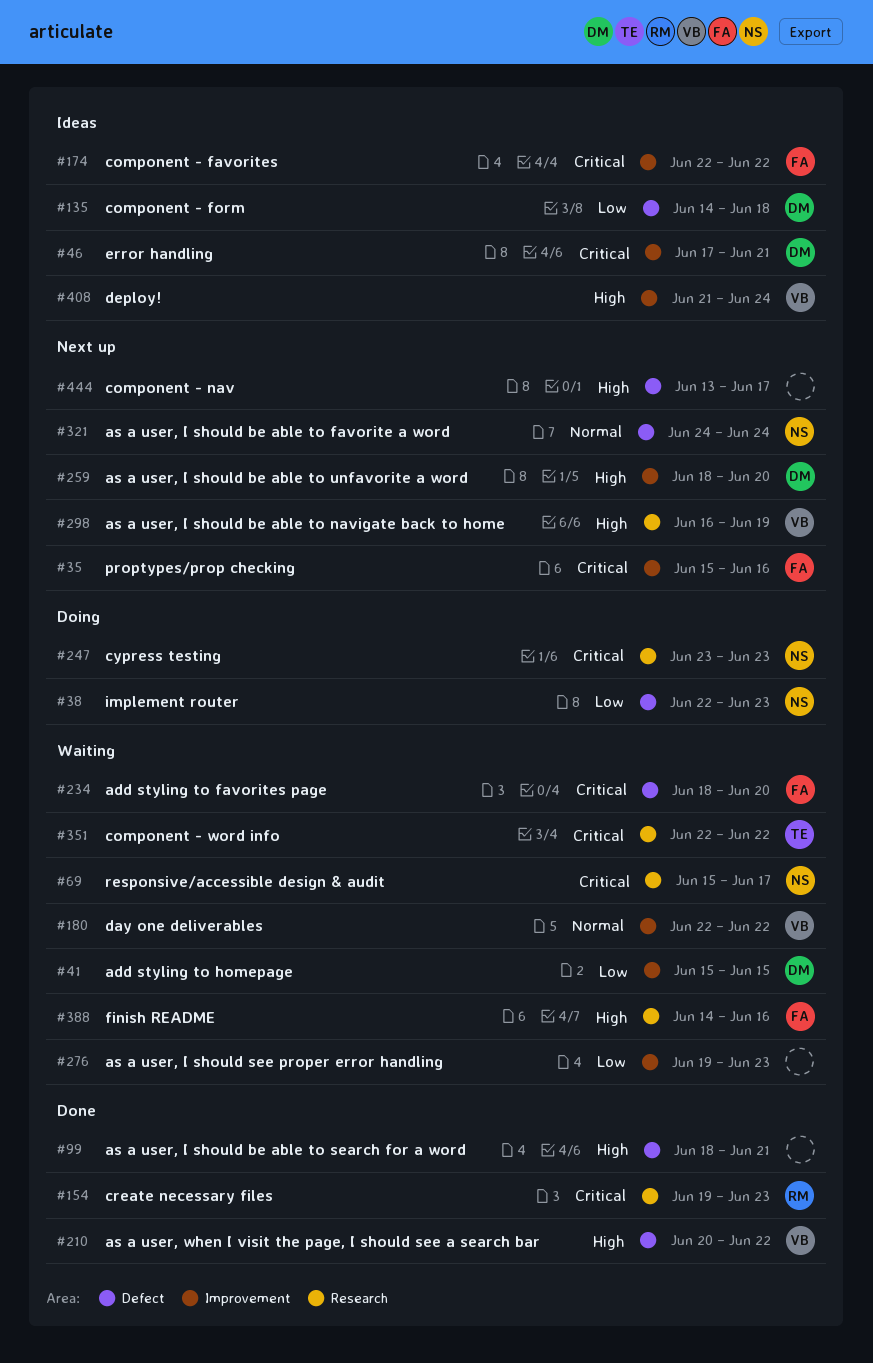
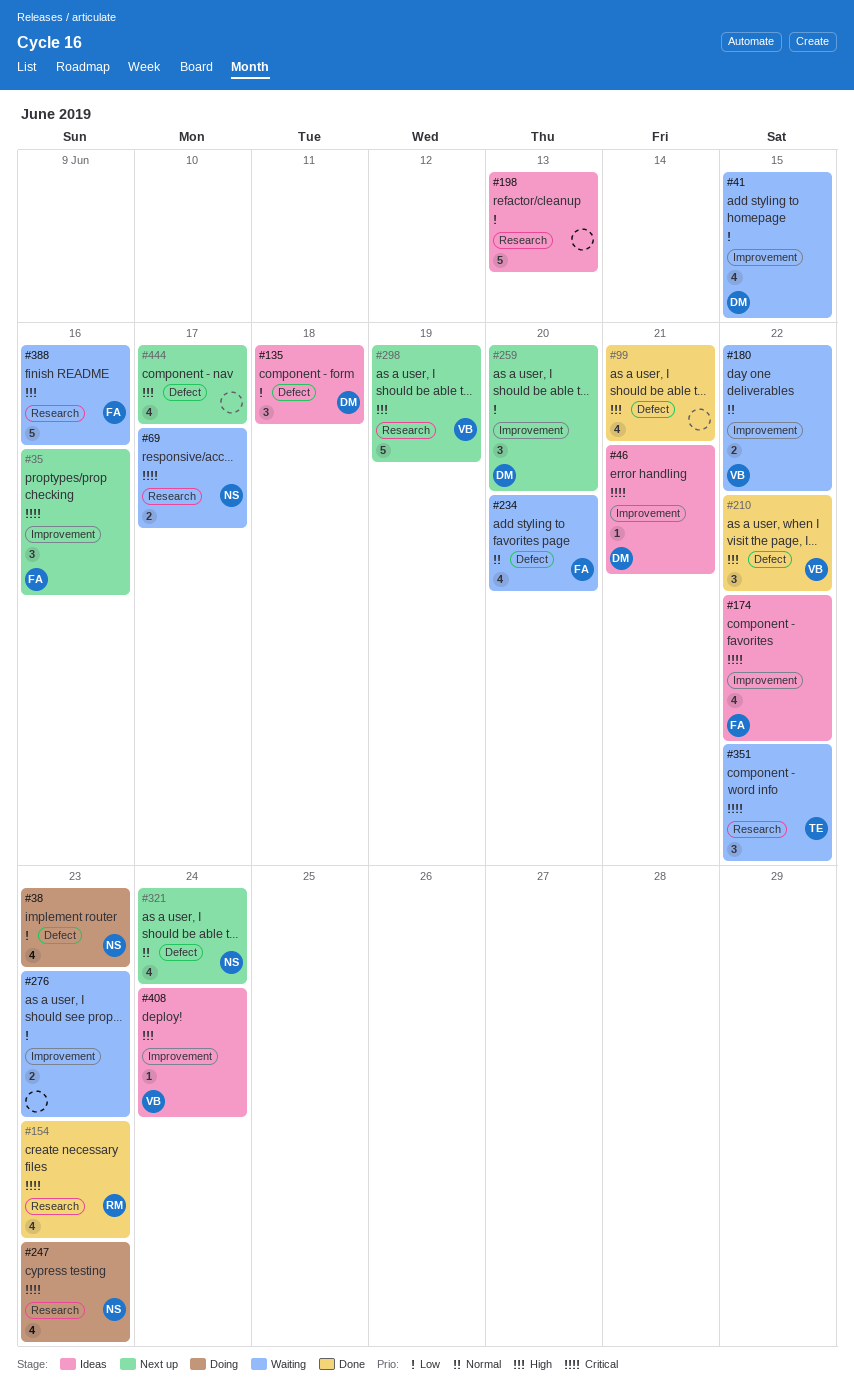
#198: none -> present
#234, priority: Critical -> Normal
#259, priority: High -> Low

